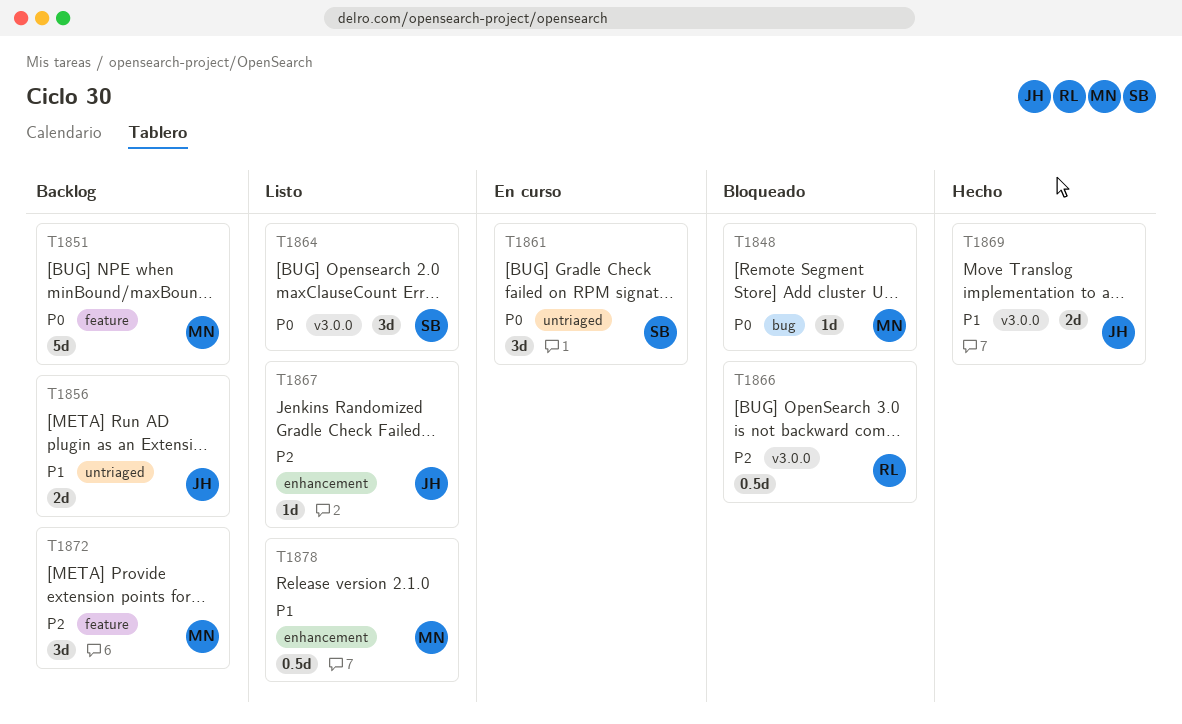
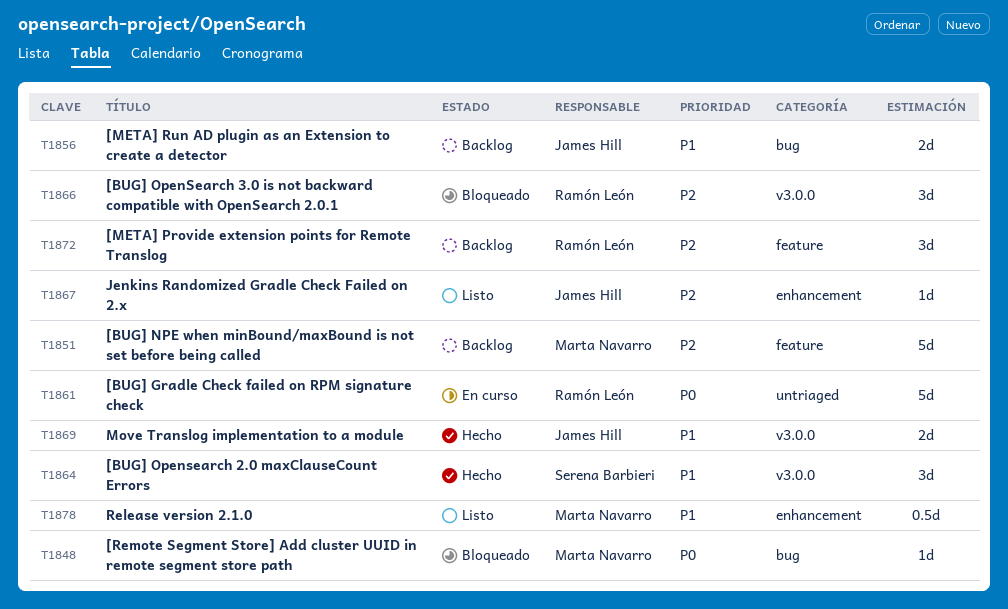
T1851, priority: P0 -> P2
T1856, label: untriaged -> bug
T1861, owner: Serena Barbieri -> Ramón León
T1861, estimate: 3d -> 5d
T1864, status: Listo -> Hecho
T1864, priority: P0 -> P1
T1866, estimate: 0.5d -> 3d
T1872, owner: Marta Navarro -> Ramón León

